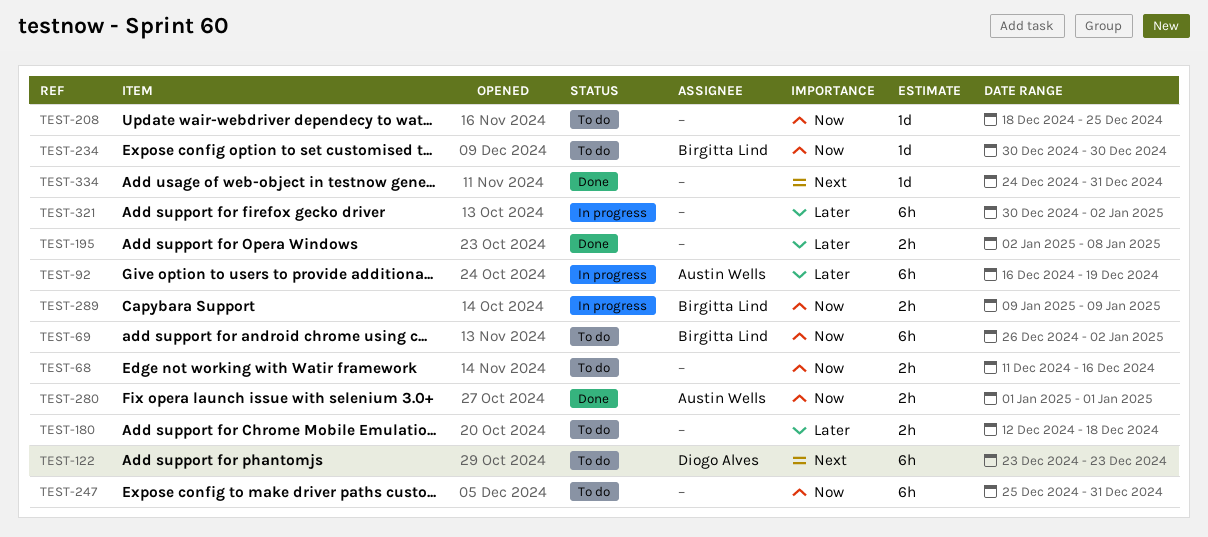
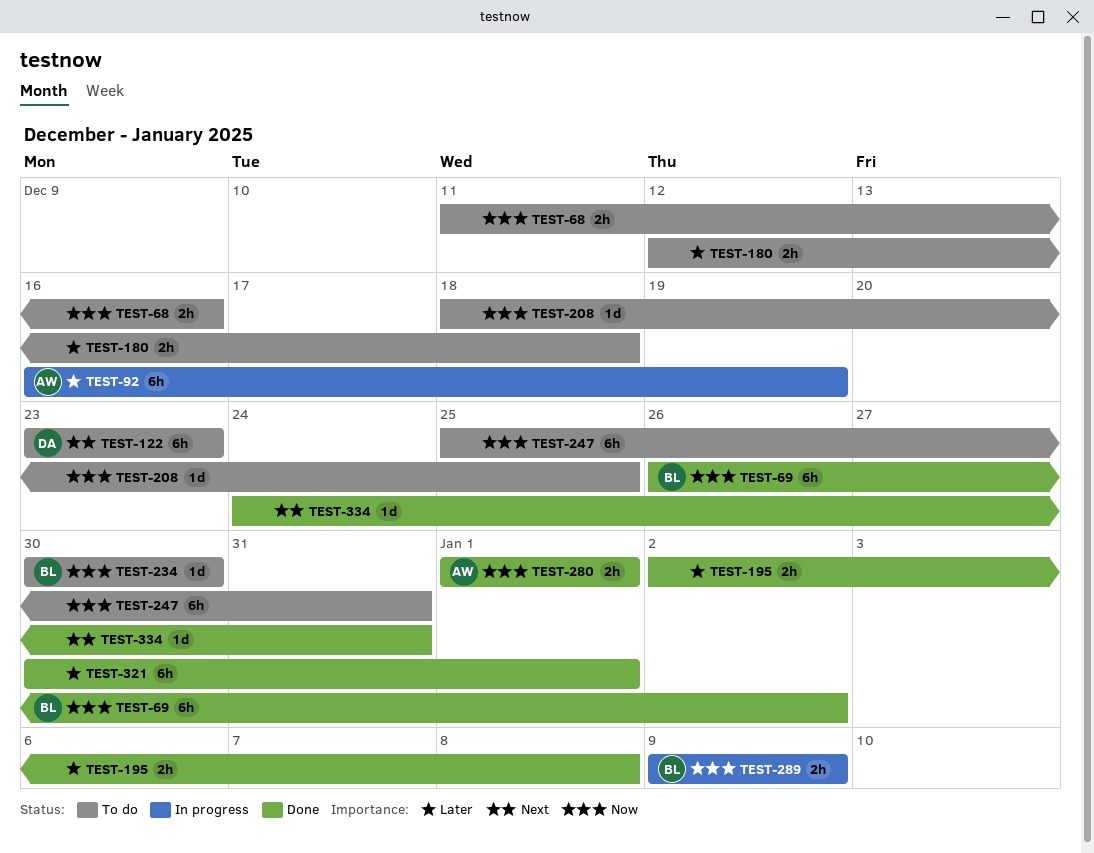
TEST-69, status: To do -> Done
TEST-321, status: In progress -> Done
TEST-321, due: Jan 2 -> Jan 1

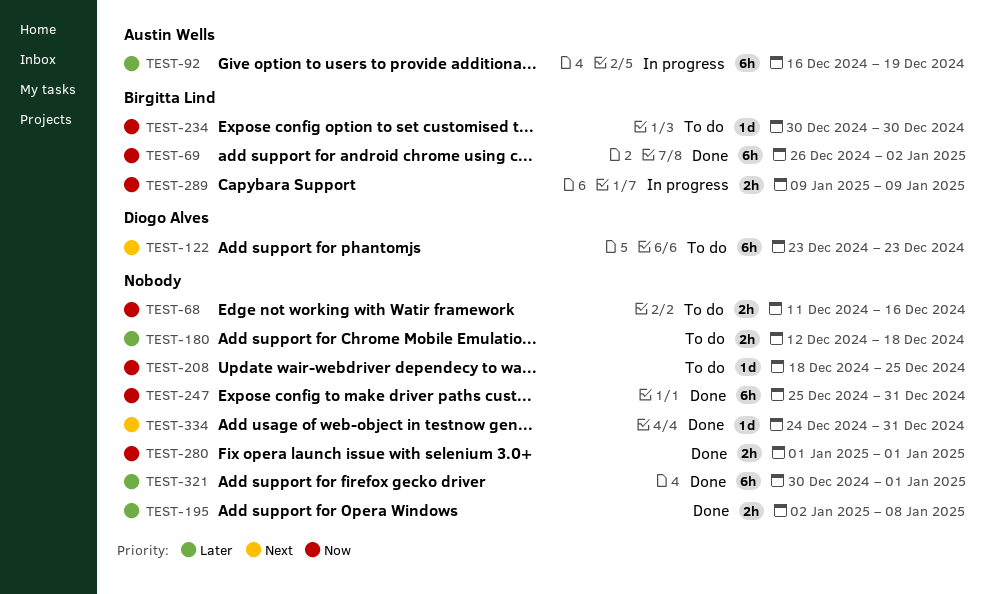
TEST-247, status: To do -> Done
TEST-280, owner: Austin Wells -> none

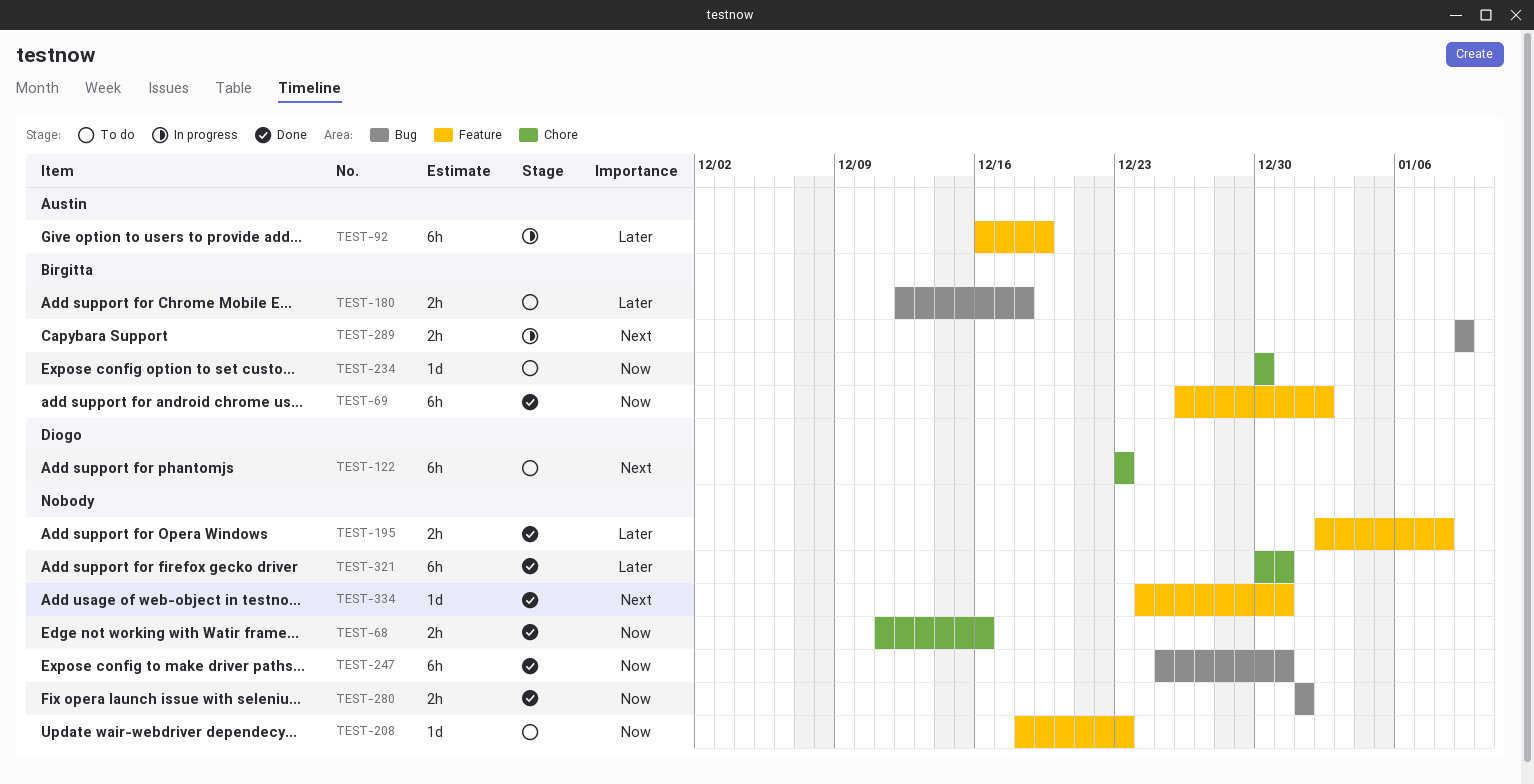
TEST-68, status: To do -> Done
TEST-180, owner: none -> Birgitta Lind
TEST-208, due: Dec 25 -> Dec 23
TEST-289, priority: Now -> Next
TEST-321, due: Jan 1 -> Dec 31

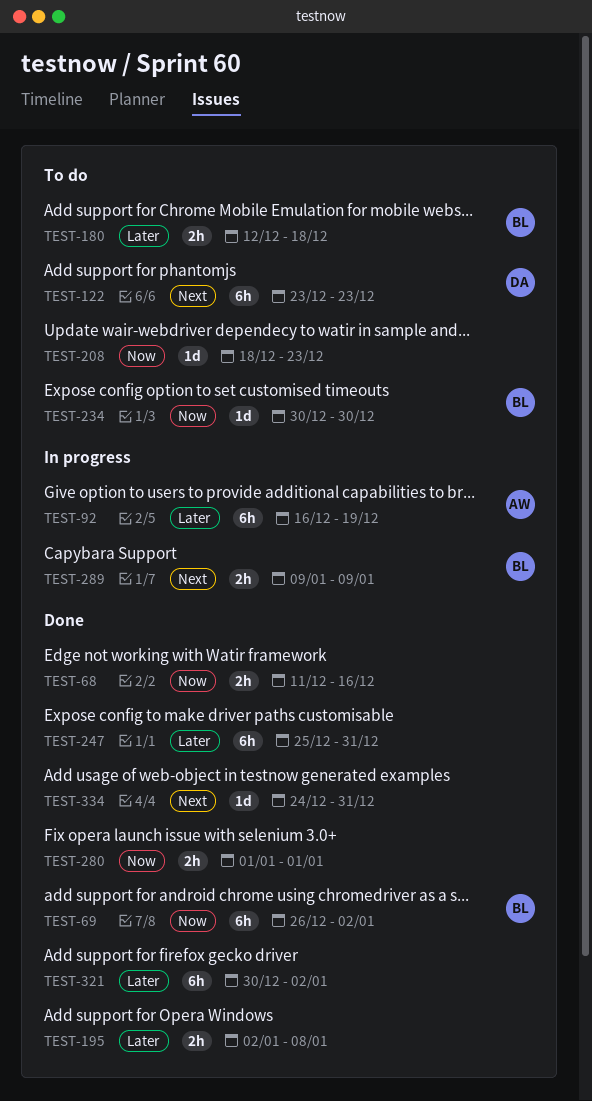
TEST-247, priority: Now -> Later
TEST-321, due: Dec 31 -> Jan 2

